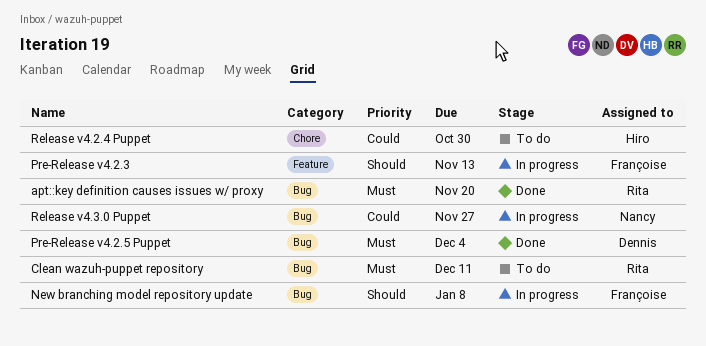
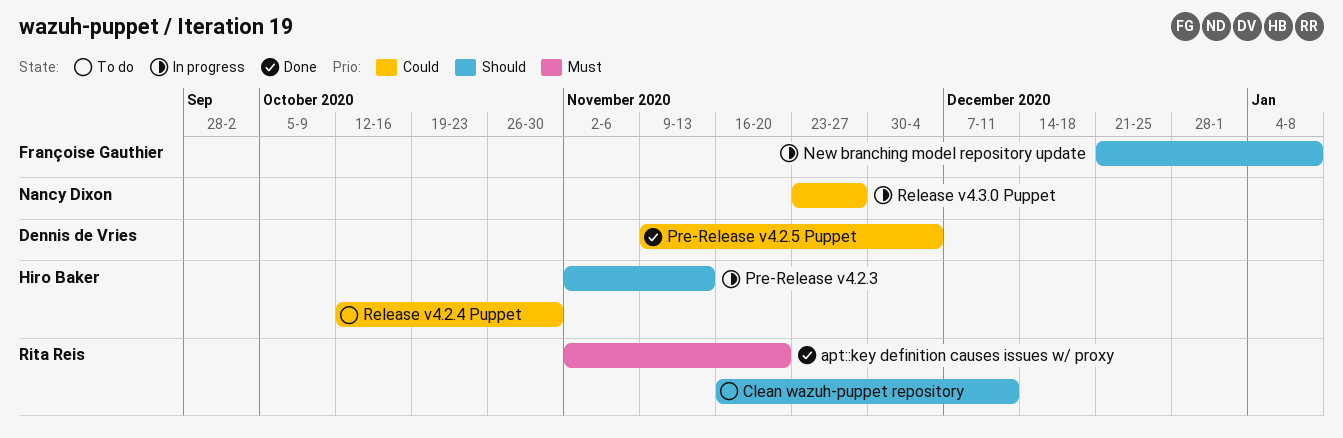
Clean wazuh-puppet repository, priority: Must -> Should
Pre-Release v4.2.3, owner: Françoise Gauthier -> Hiro Baker
Pre-Release v4.2.5 Puppet, priority: Must -> Could

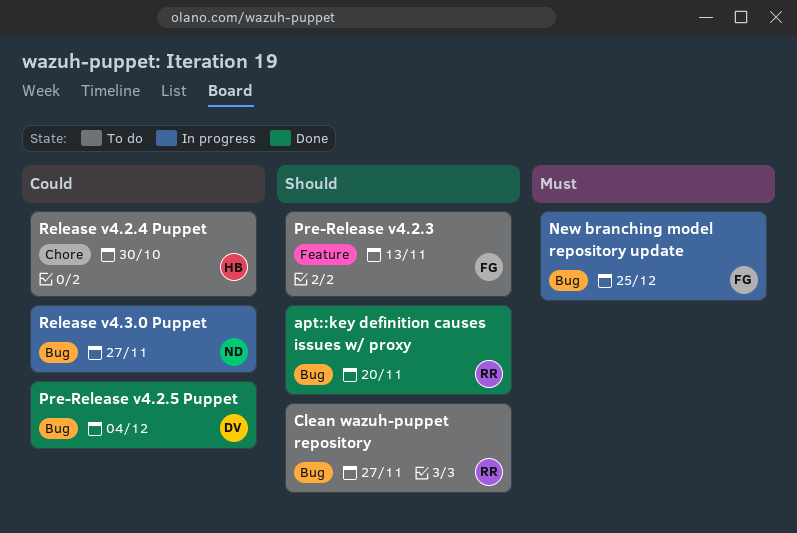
apt::key definition causes issues w/ proxy, priority: Must -> Should
Clean wazuh-puppet repository, due: Dec 11 -> Nov 27
New branching model repository update, priority: Should -> Must
New branching model repository update, due: Jan 8 -> Dec 25
Pre-Release v4.2.3, status: In progress -> To do
Pre-Release v4.2.3, owner: Hiro Baker -> Françoise Gauthier

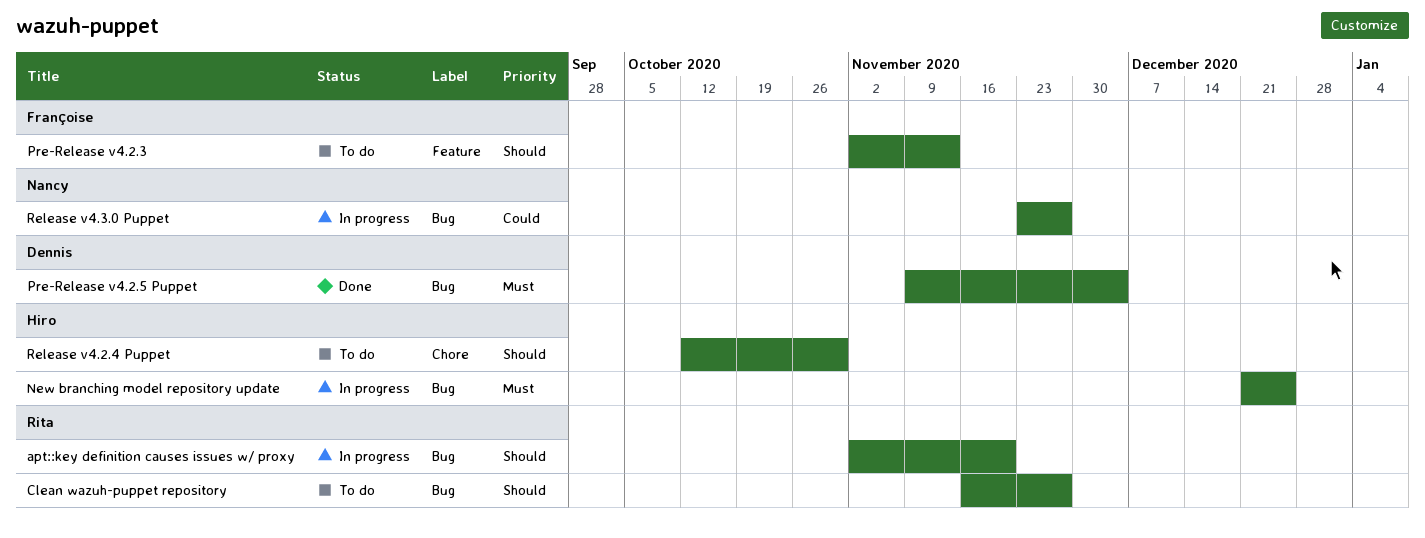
apt::key definition causes issues w/ proxy, status: Done -> In progress
New branching model repository update, owner: Françoise -> Hiro
Pre-Release v4.2.5 Puppet, priority: Could -> Must
Release v4.2.4 Puppet, priority: Could -> Should

